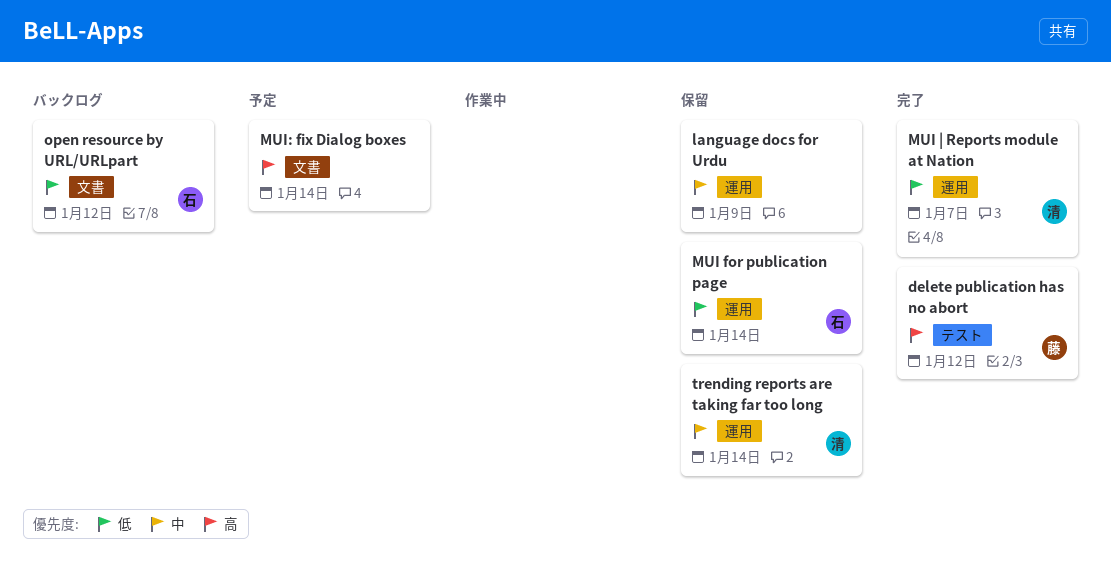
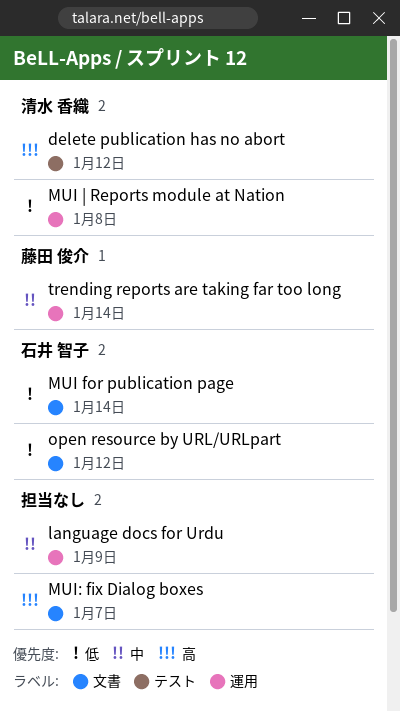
delete publication has no abort, owner: 藤田 俊介 -> 清水 香織
MUI for publication page, label: 運用 -> 文書
MUI | Reports module at Nation, due: Jan 7 -> Jan 8
MUI: fix Dialog boxes, due: Jan 14 -> Jan 7
trending reports are taking far too long, owner: 清水 香織 -> 藤田 俊介

